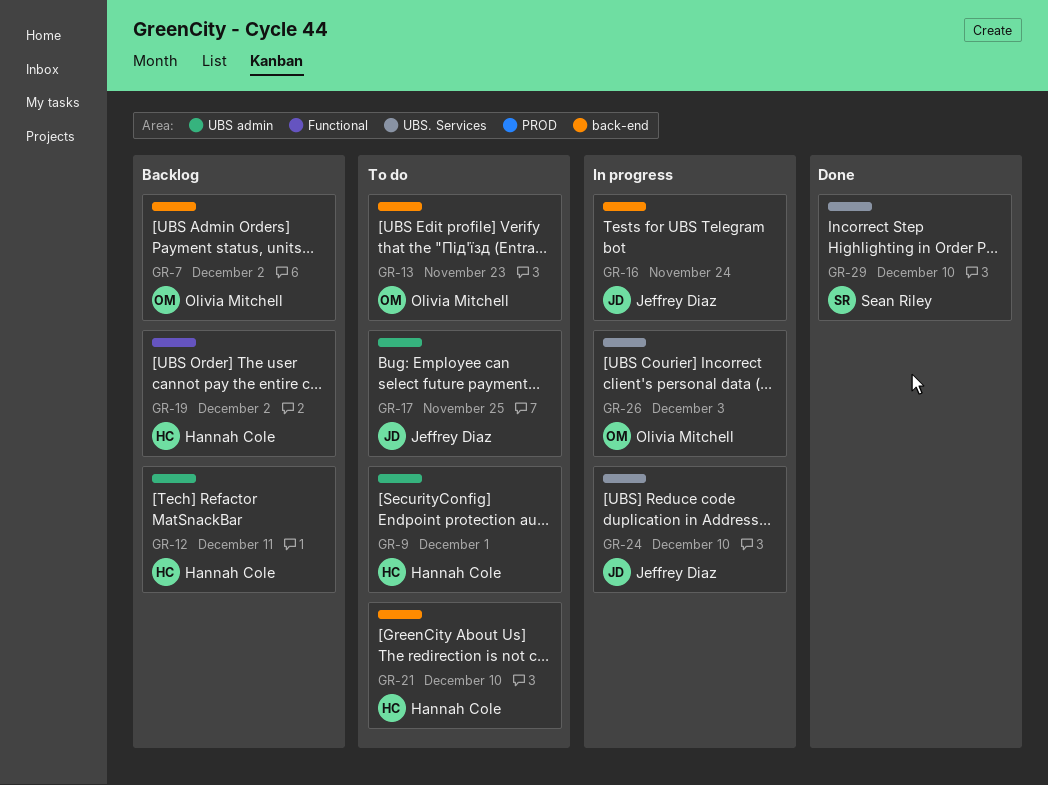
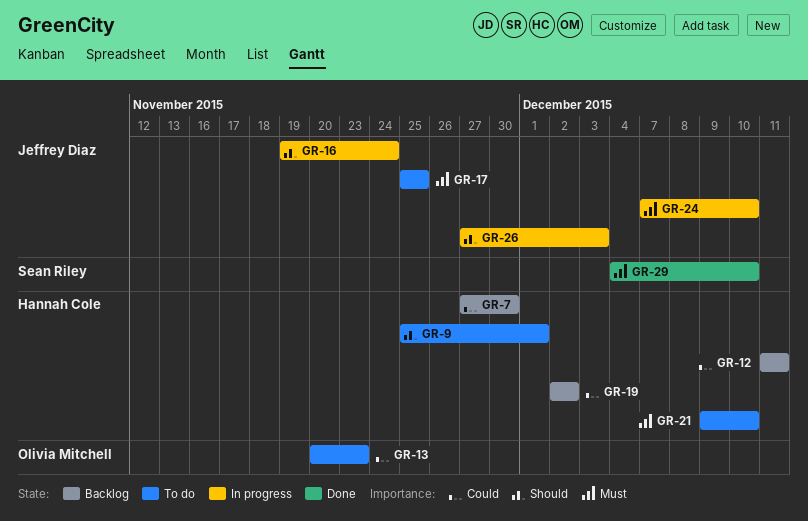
GR-7, owner: Olivia Mitchell -> Hannah Cole
GR-7, due: Dec 2 -> Nov 30
GR-26, owner: Olivia Mitchell -> Jeffrey Diaz

